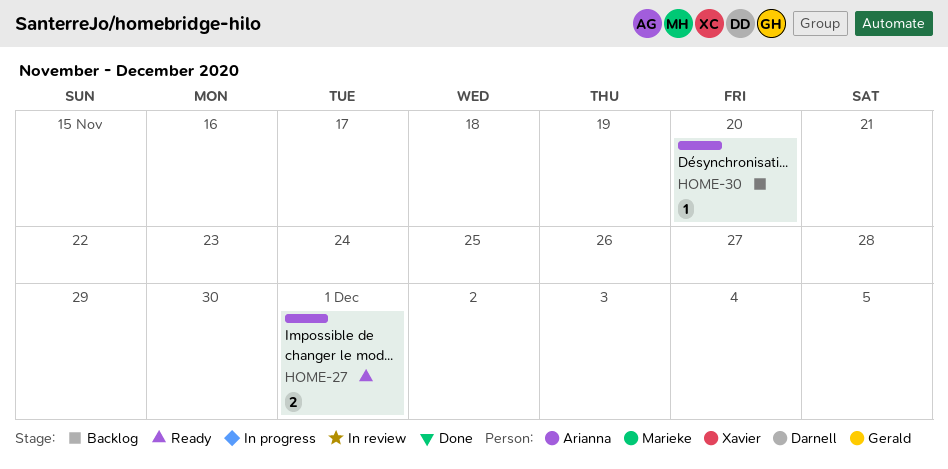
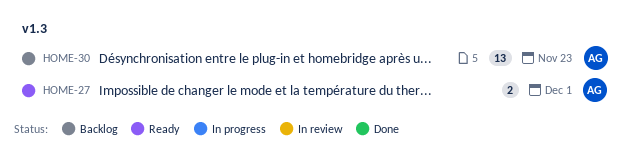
HOME-30, estimate: 1 -> 13
HOME-30, due: Nov 20 -> Nov 23

